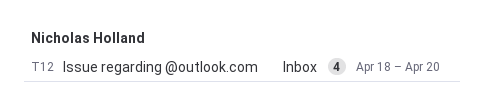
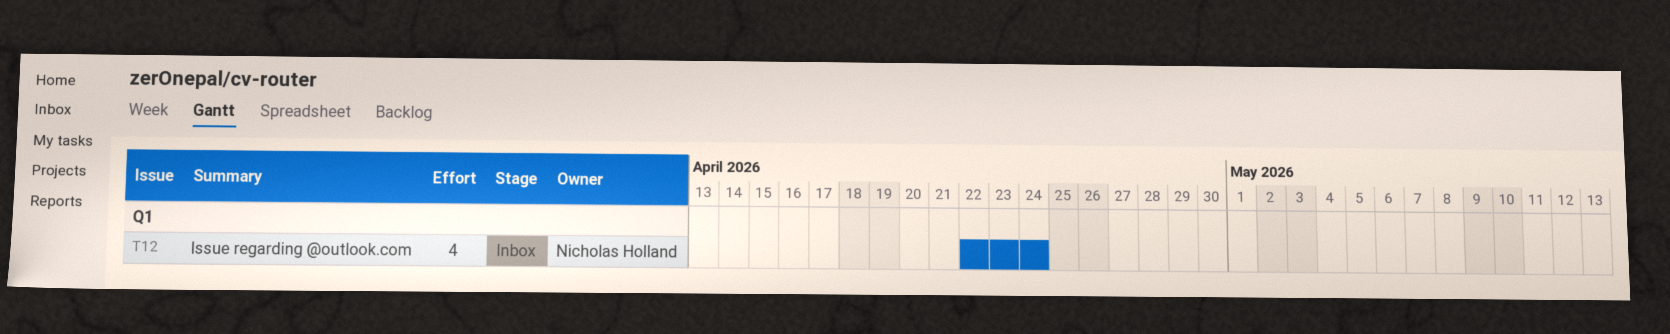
T12, start: Apr 18 -> Apr 22
T12, due: Apr 20 -> Apr 24

